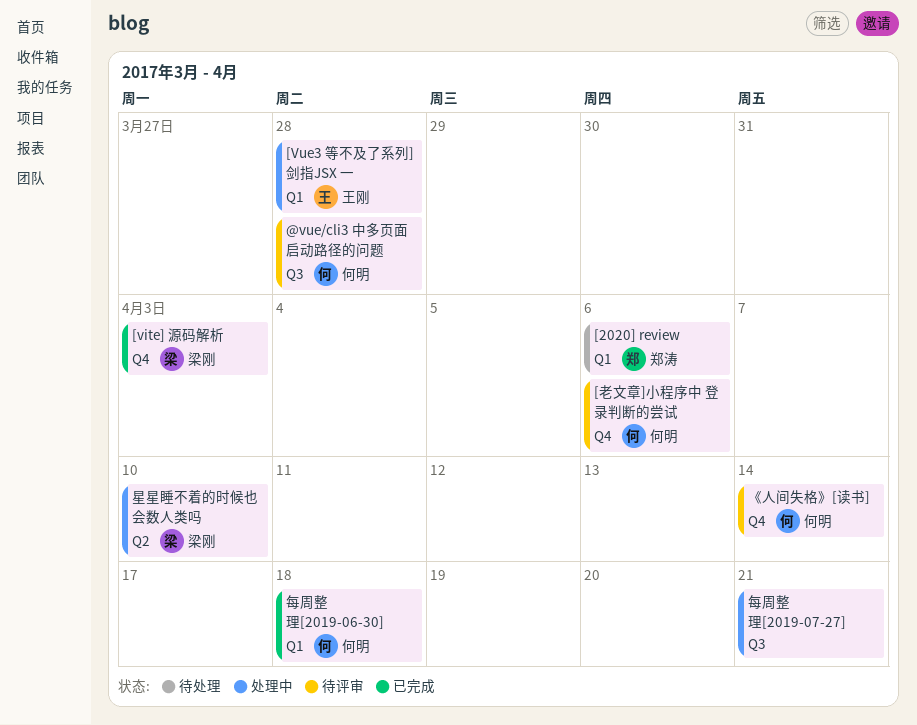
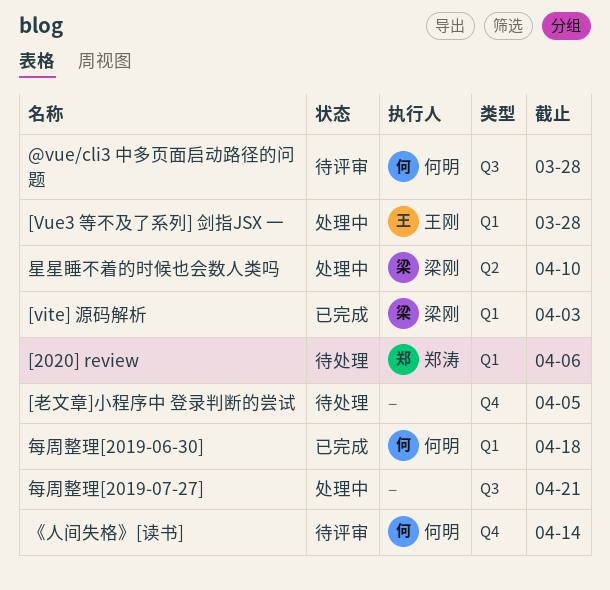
[vite] 源码解析, label: Q4 -> Q1
[老文章]小程序中 登录判断的尝试, status: 待评审 -> 待处理
[老文章]小程序中 登录判断的尝试, owner: 何明 -> none
[老文章]小程序中 登录判断的尝试, due: Apr 6 -> Apr 5

